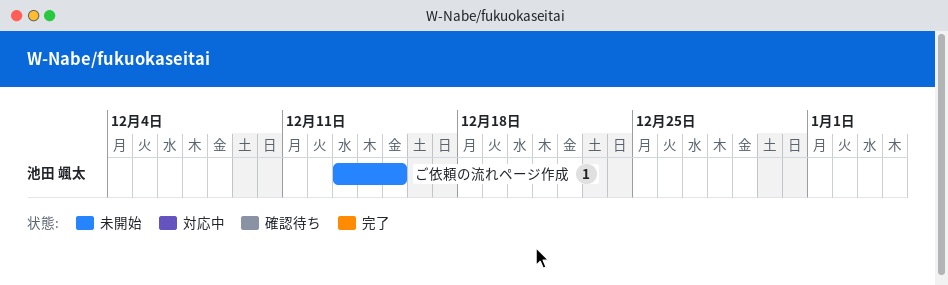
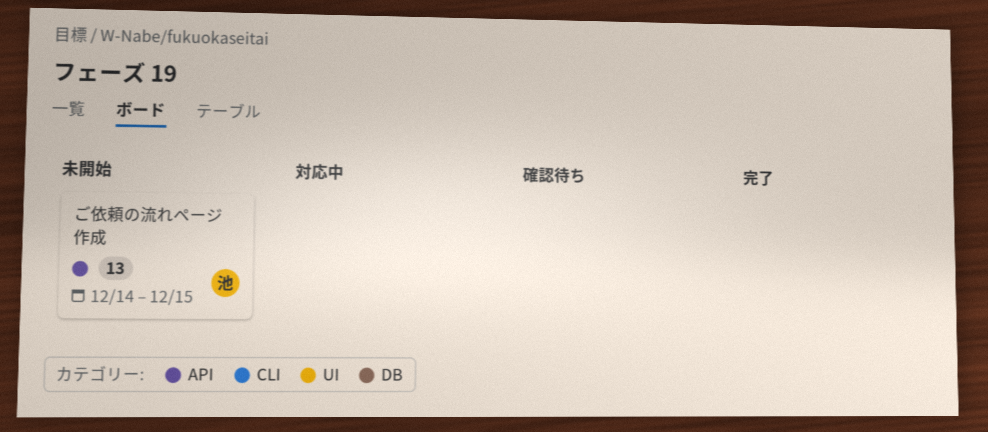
ご依頼の流れページ作成, estimate: 1 -> 13
ご依頼の流れページ作成, start: Dec 13 -> Dec 14

